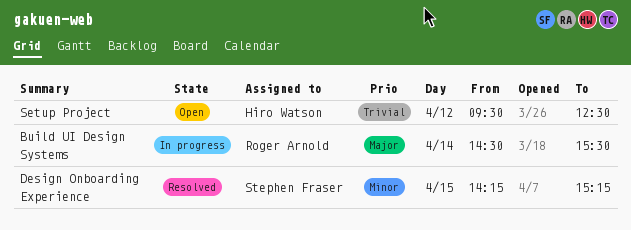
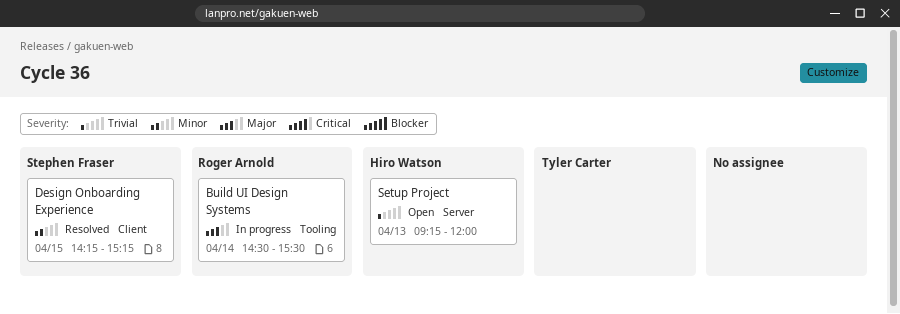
Setup Project, day: Apr 12 -> Apr 13
Setup Project, begins: 09:30 -> 09:15
Setup Project, ends: 12:30 -> 12:00

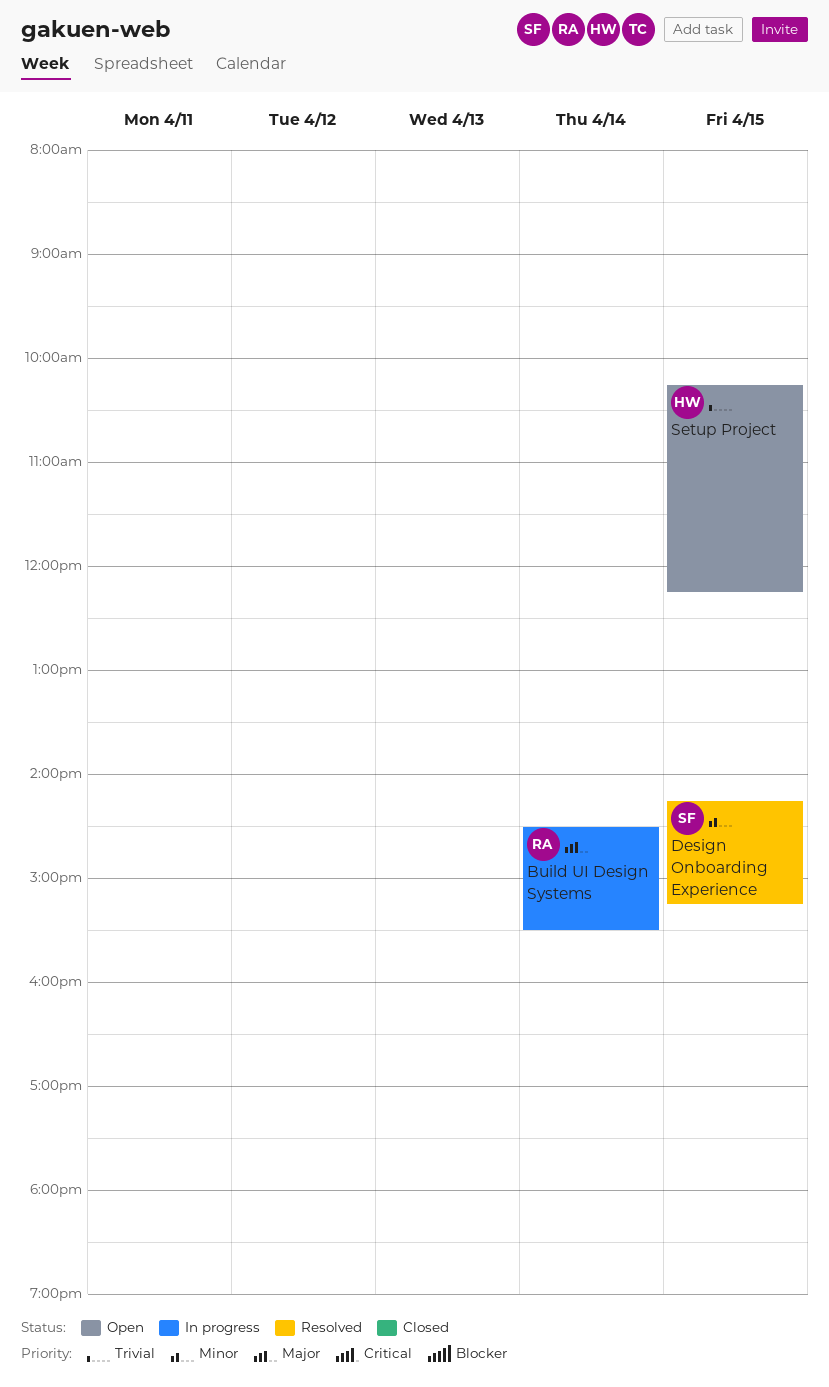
Setup Project, day: Apr 13 -> Apr 15
Setup Project, begins: 09:15 -> 10:15
Setup Project, ends: 12:00 -> 12:15

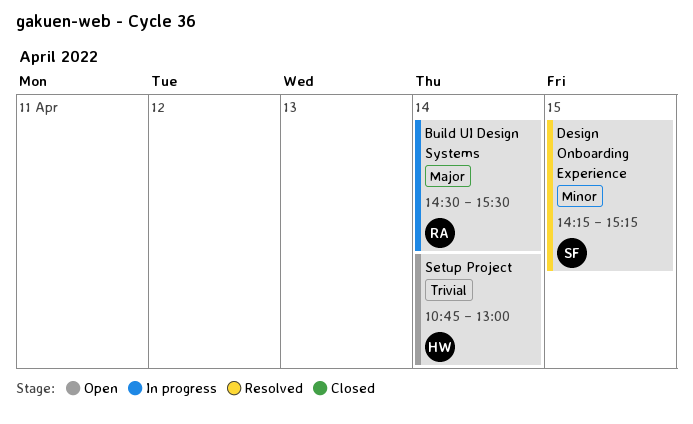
Setup Project, day: Apr 15 -> Apr 14
Setup Project, begins: 10:15 -> 10:45
Setup Project, ends: 12:15 -> 13:00

